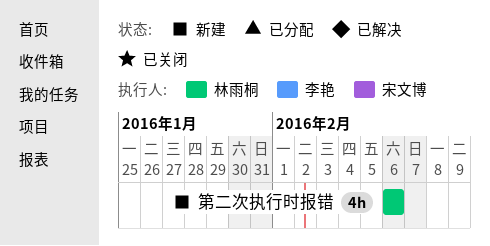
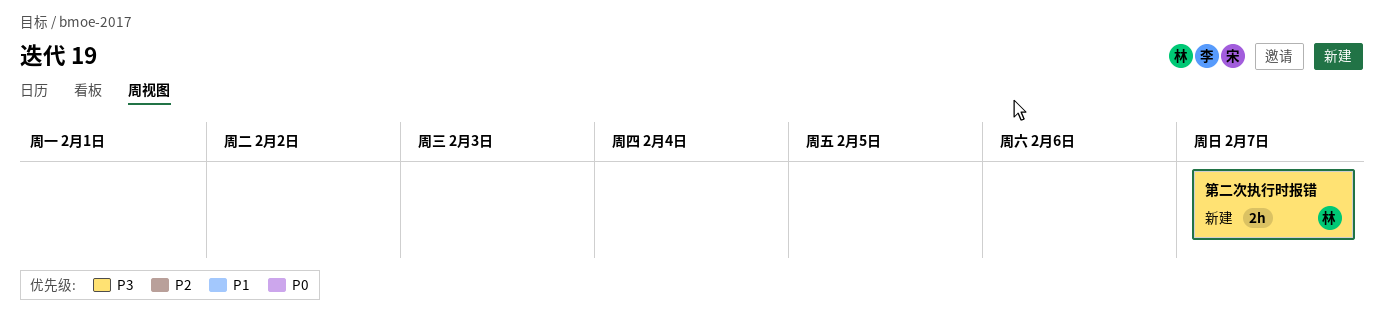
第二次执行时报错, estimate: 4h -> 2h
第二次执行时报错, due: Feb 6 -> Feb 7

